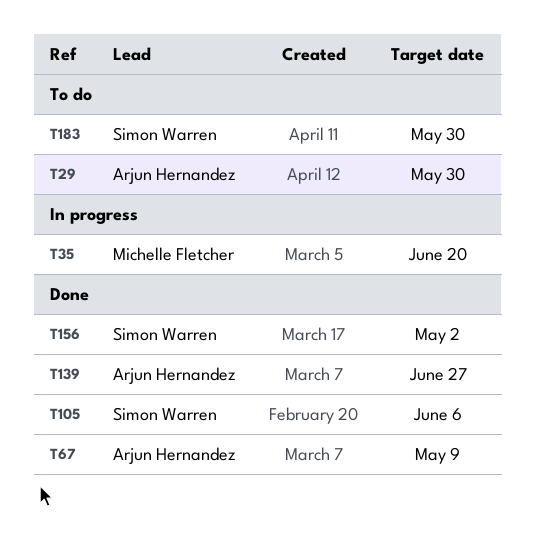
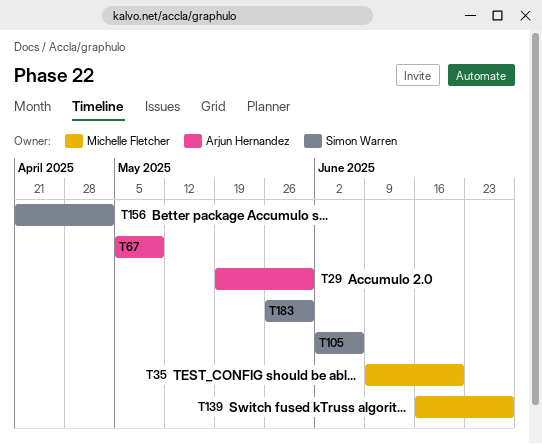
T139, owner: Arjun Hernandez -> Michelle Fletcher

